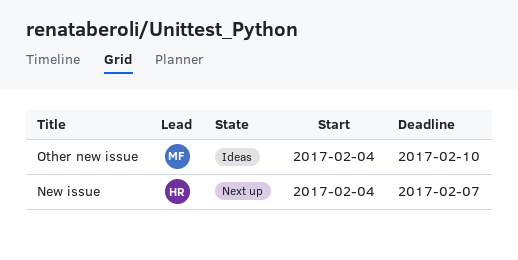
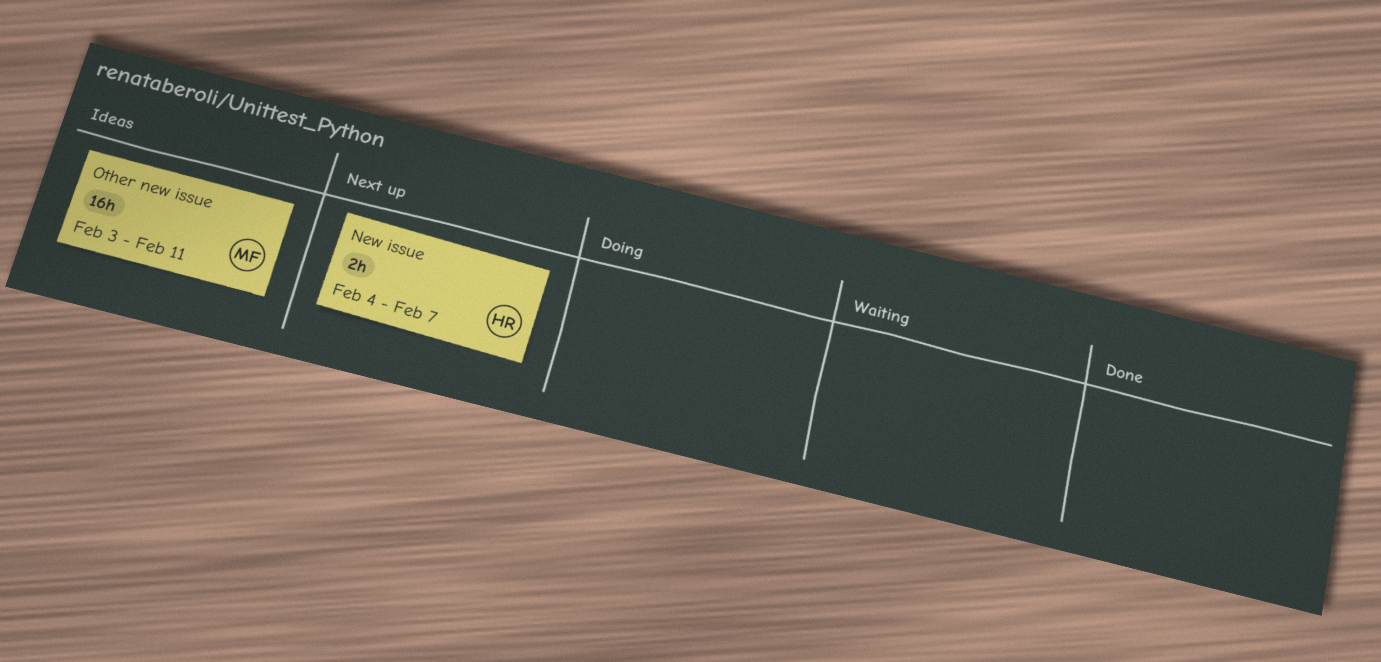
Other new issue, start: Feb 4 -> Feb 3
Other new issue, due: Feb 10 -> Feb 11

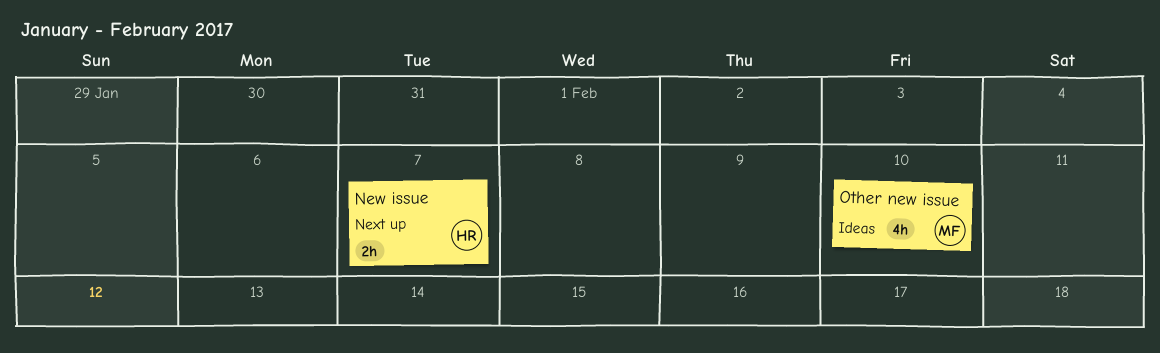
Other new issue, estimate: 16h -> 4h
Other new issue, due: Feb 11 -> Feb 10

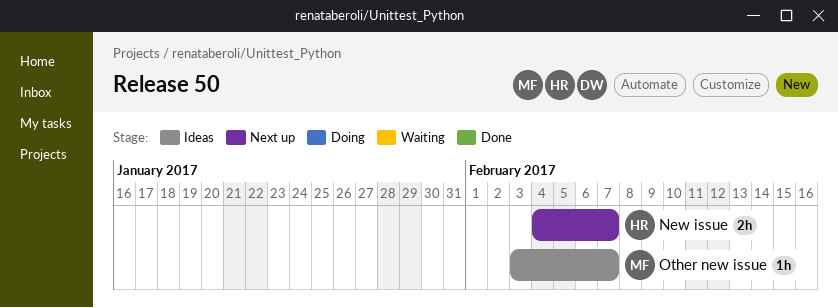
Other new issue, estimate: 4h -> 1h
Other new issue, due: Feb 10 -> Feb 7

